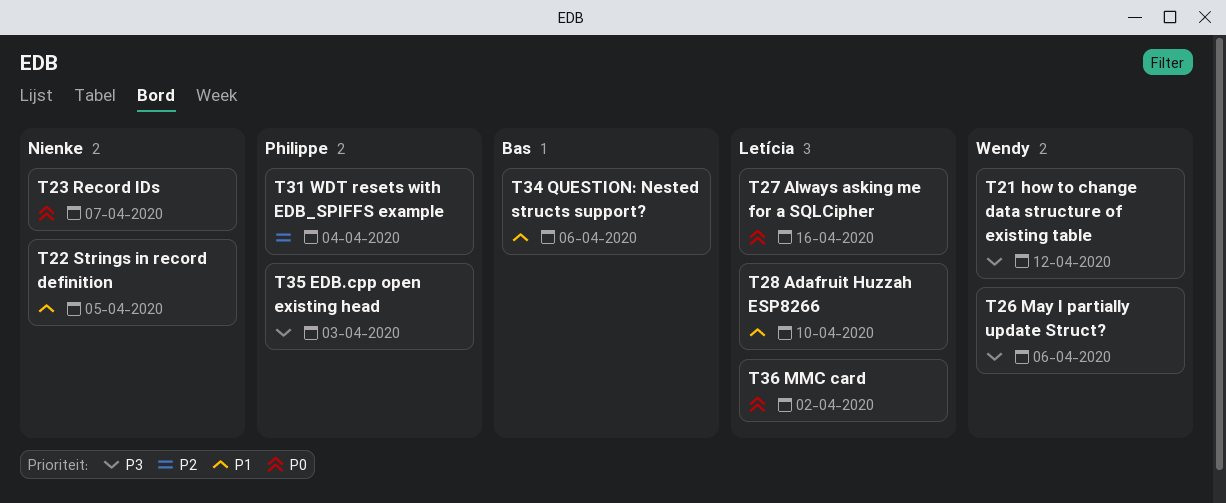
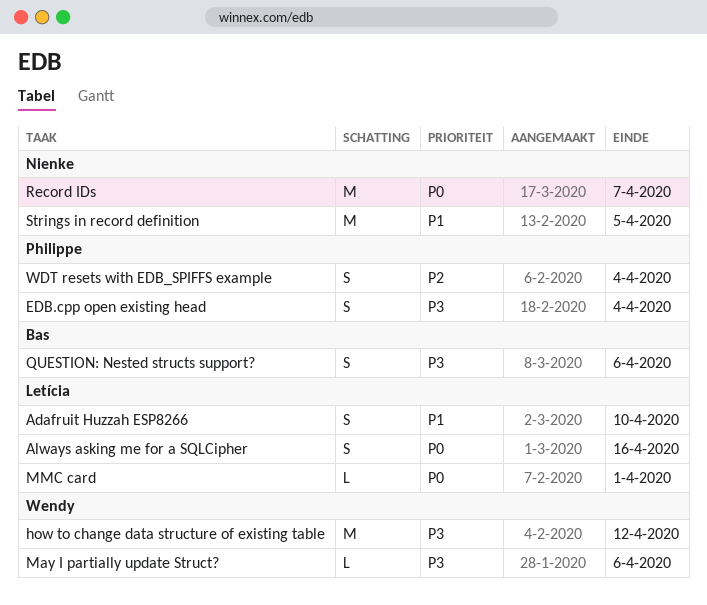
EDB.cpp open existing head, due: Apr 3 -> Apr 4
MMC card, due: Apr 2 -> Apr 1
QUESTION: Nested structs support?, priority: P1 -> P3

